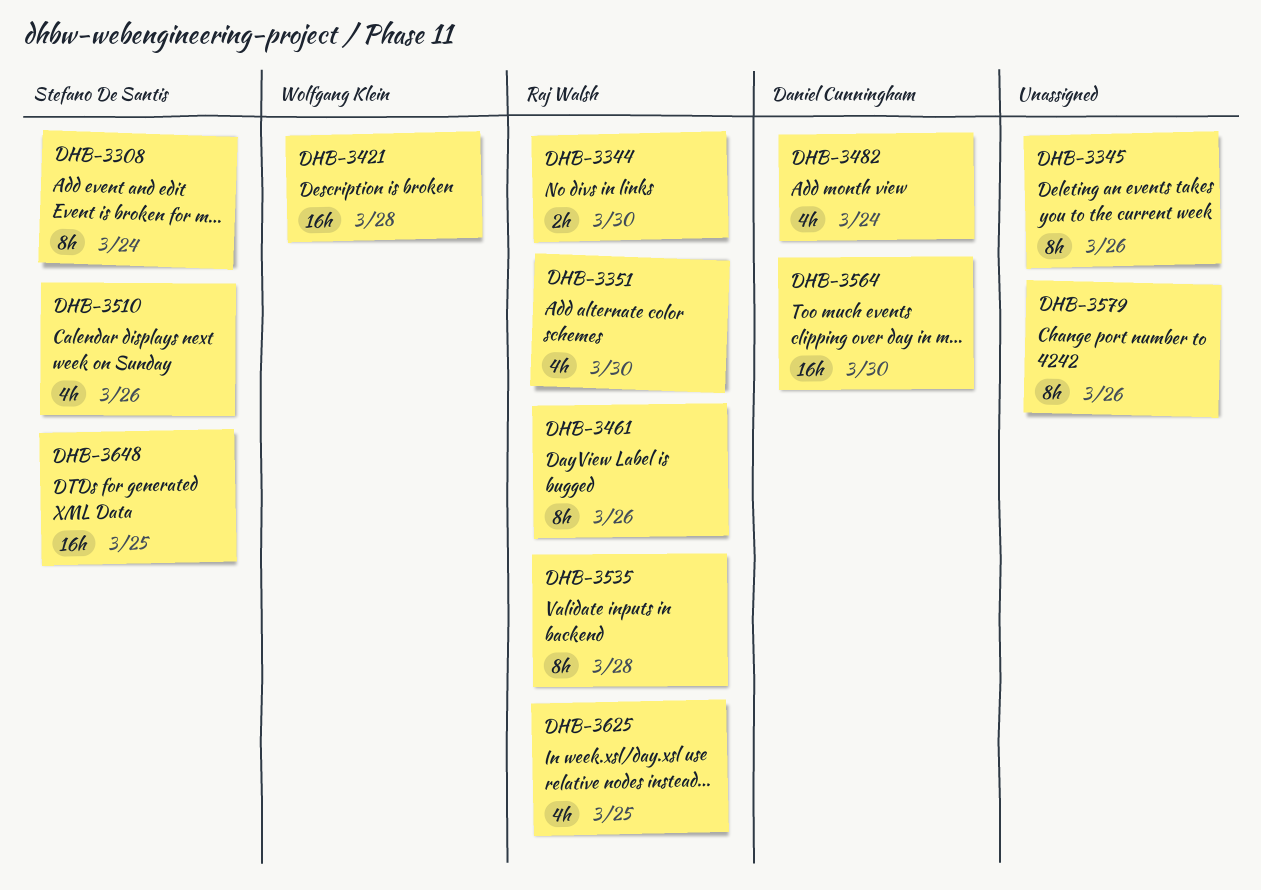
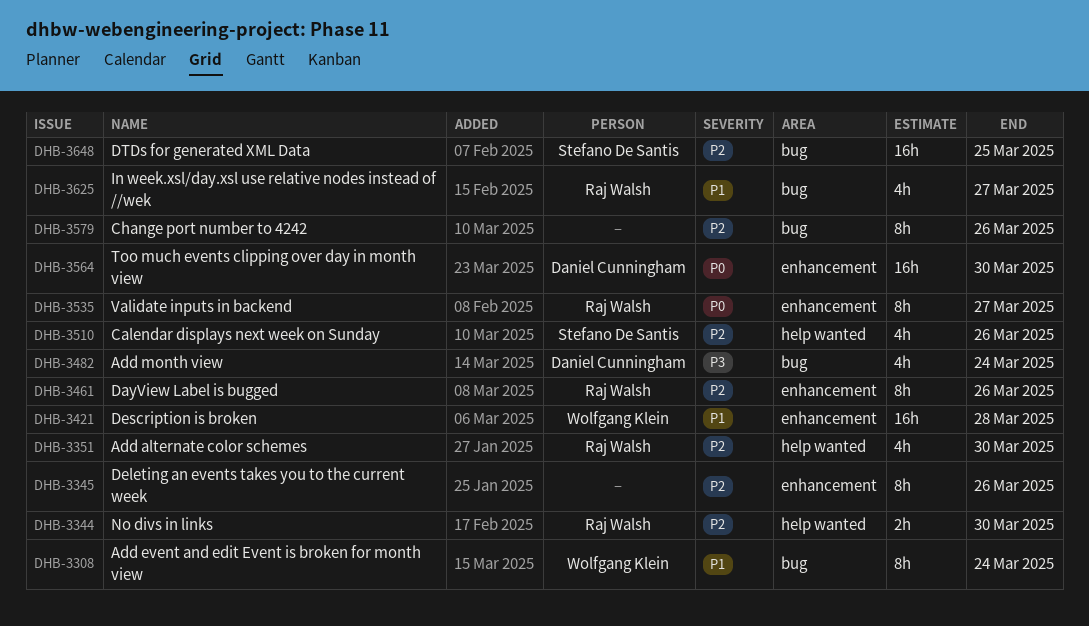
DHB-3308, owner: Stefano De Santis -> Wolfgang Klein
DHB-3535, due: Mar 28 -> Mar 27
DHB-3625, due: Mar 25 -> Mar 27

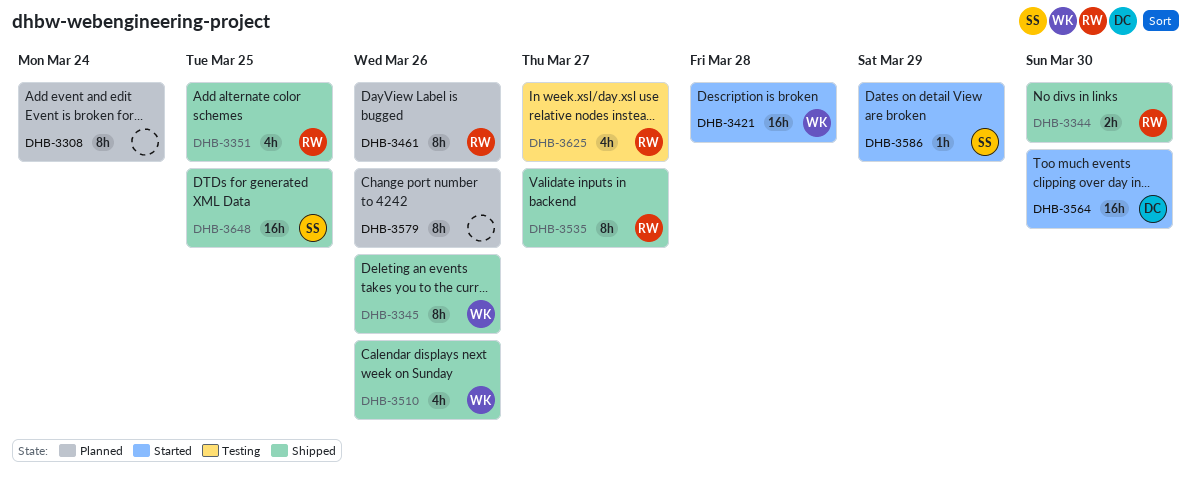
DHB-3308, owner: Wolfgang Klein -> none
DHB-3345, owner: none -> Wolfgang Klein
DHB-3351, due: Mar 30 -> Mar 25
DHB-3482: present -> none
DHB-3510, owner: Stefano De Santis -> Wolfgang Klein
DHB-3586: none -> present

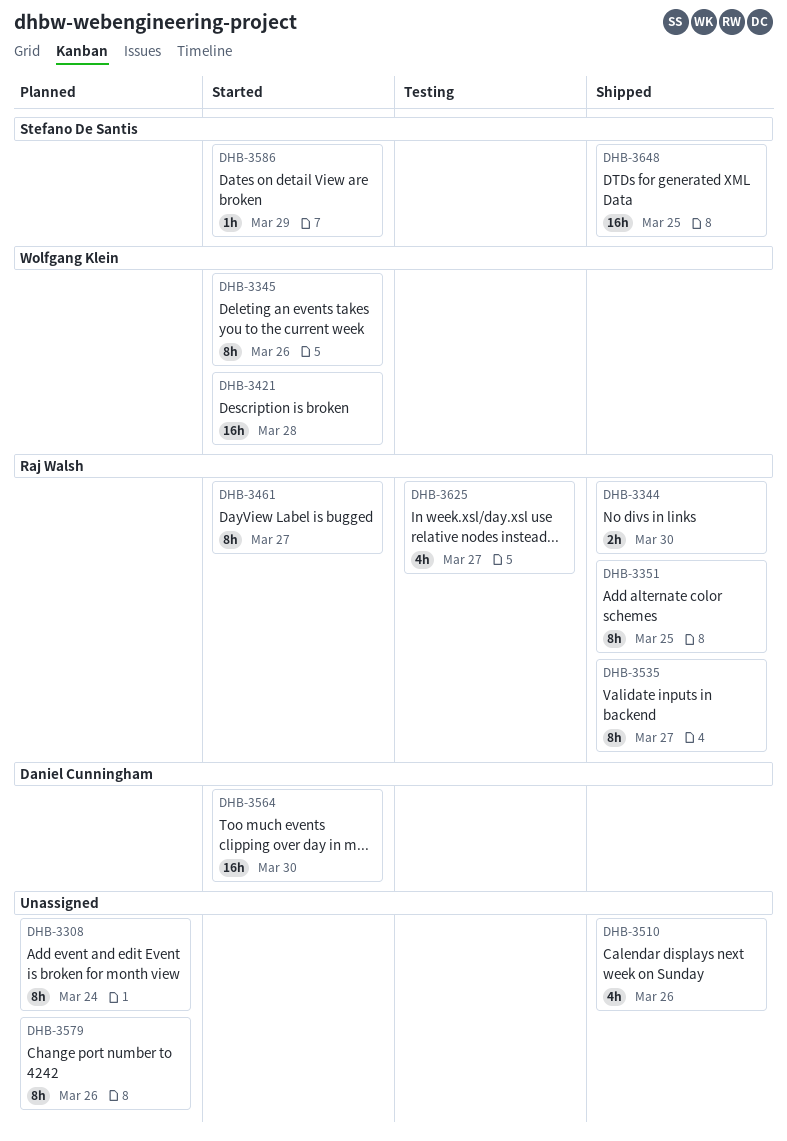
DHB-3345, status: Shipped -> Started
DHB-3351, estimate: 4h -> 8h
DHB-3461, status: Planned -> Started
DHB-3461, due: Mar 26 -> Mar 27
DHB-3510, owner: Wolfgang Klein -> none

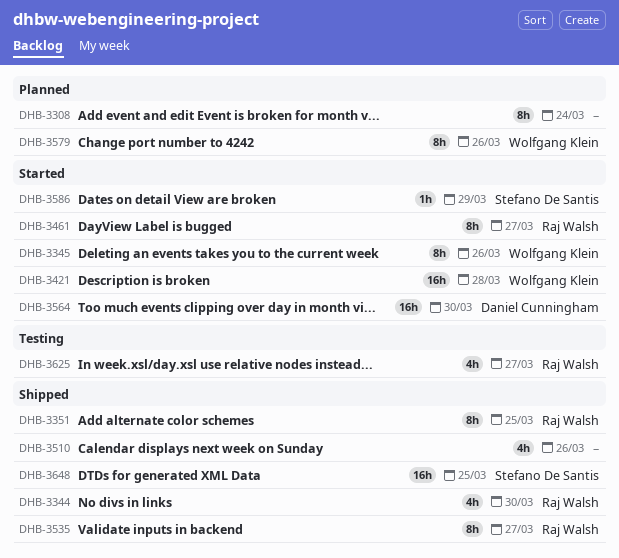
DHB-3344, estimate: 2h -> 4h
DHB-3579, owner: none -> Wolfgang Klein

